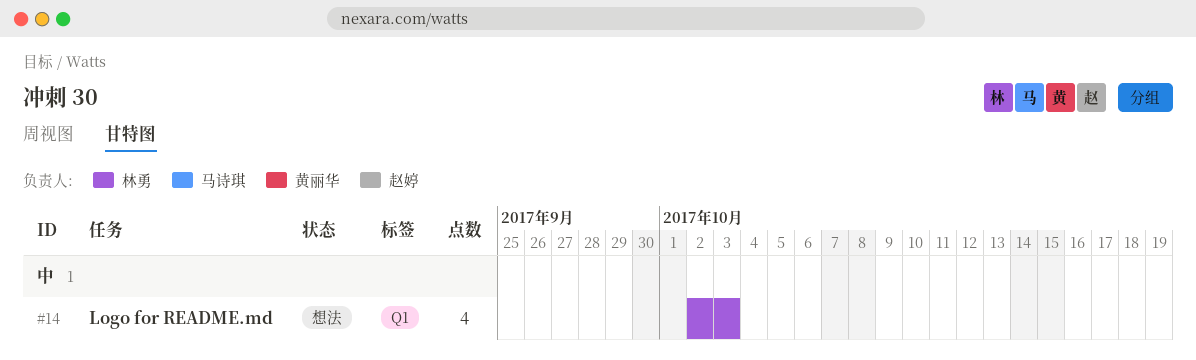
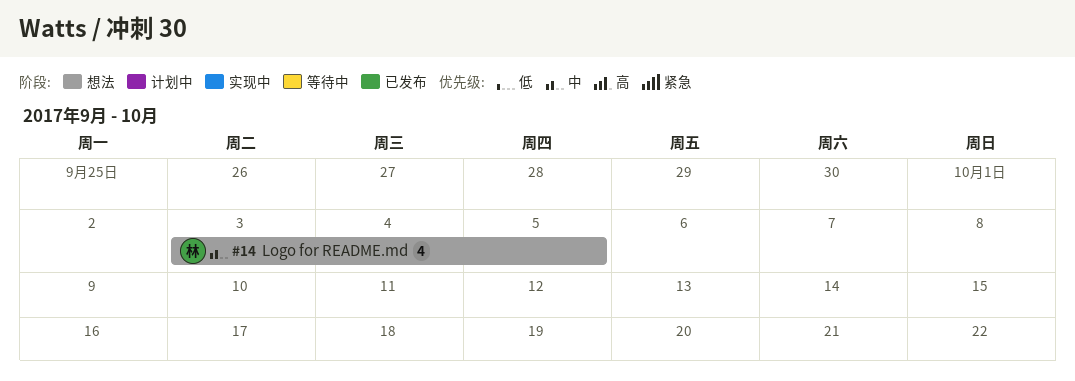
#14, start: Oct 2 -> Oct 3
#14, due: Oct 3 -> Oct 5

